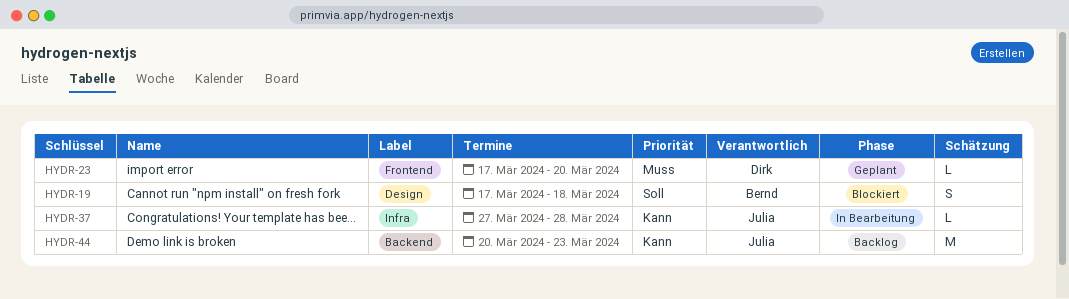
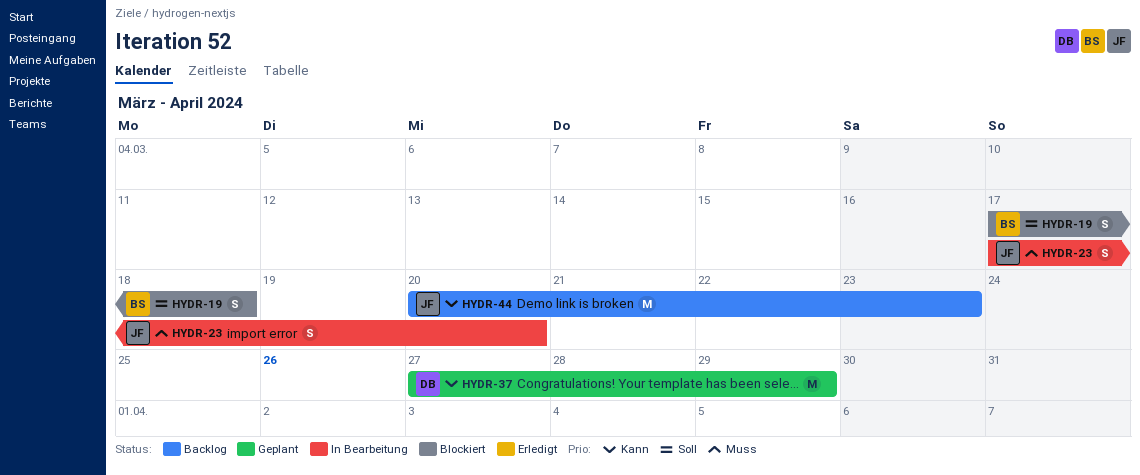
HYDR-23, status: Geplant -> In Bearbeitung
HYDR-23, owner: Dirk -> Julia
HYDR-23, estimate: L -> S
HYDR-37, status: In Bearbeitung -> Geplant
HYDR-37, owner: Julia -> Dirk
HYDR-37, estimate: L -> M
HYDR-37, due: Mar 28 -> Mar 29

